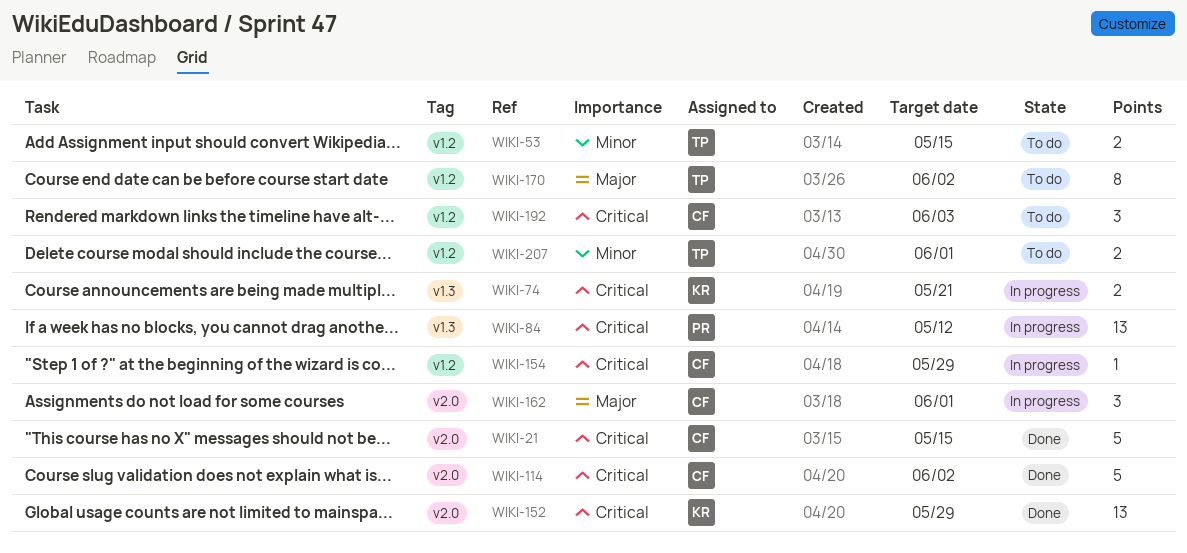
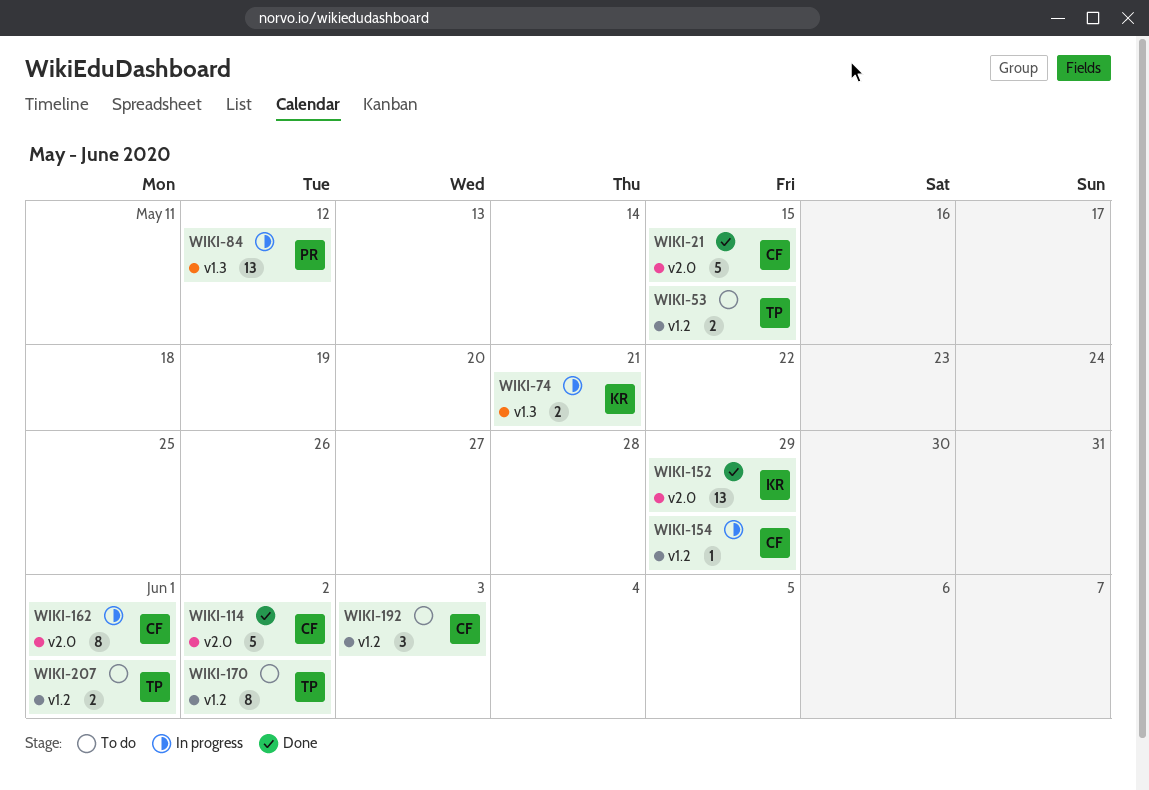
WIKI-162, estimate: 3 -> 8

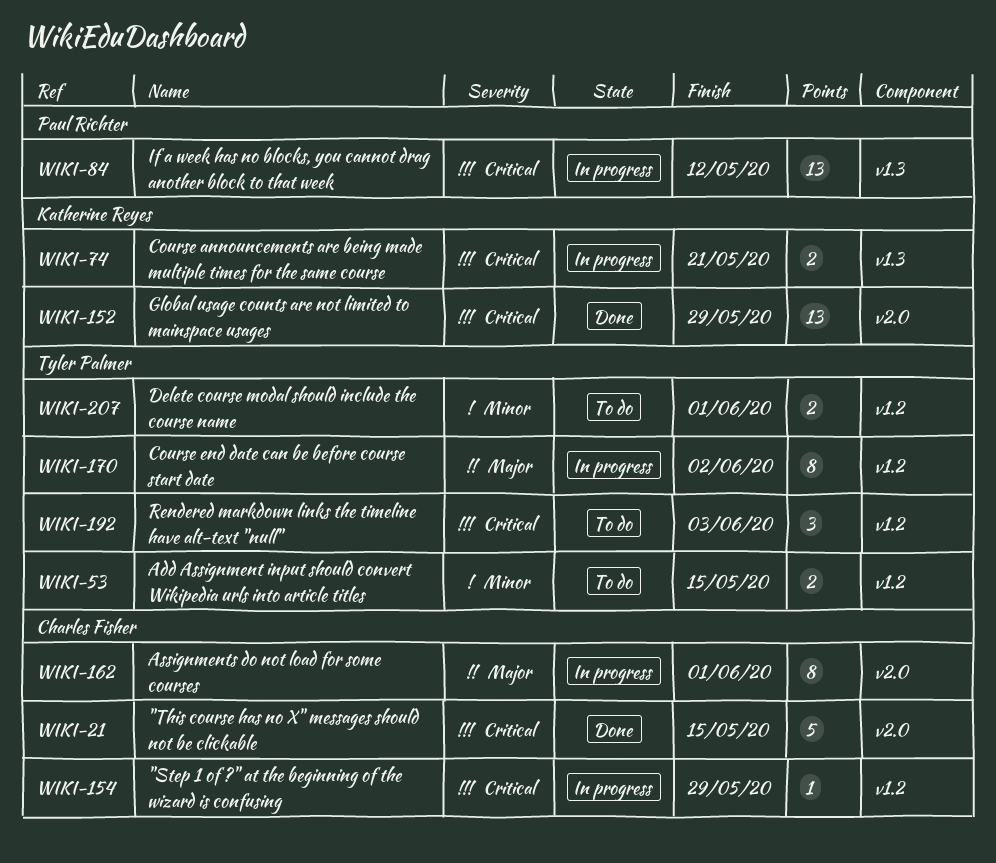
WIKI-114: present -> none
WIKI-170, status: To do -> In progress
WIKI-192, owner: Charles Fisher -> Tyler Palmer

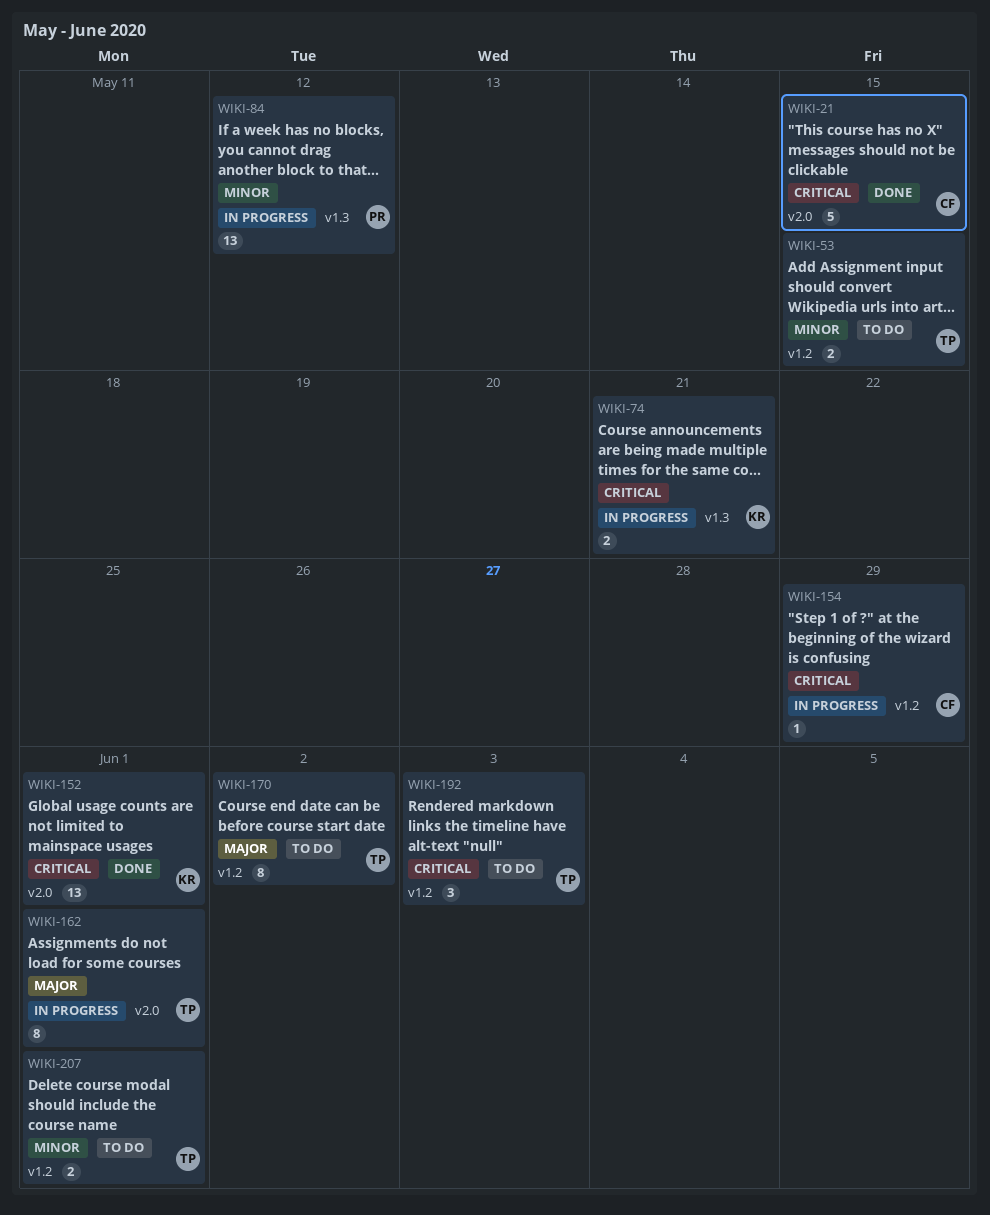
WIKI-84, priority: Critical -> Minor
WIKI-152, due: May 29 -> Jun 1
WIKI-162, owner: Charles Fisher -> Tyler Palmer
WIKI-170, status: In progress -> To do

